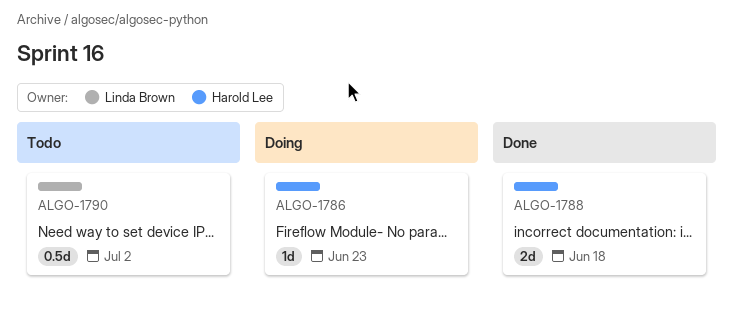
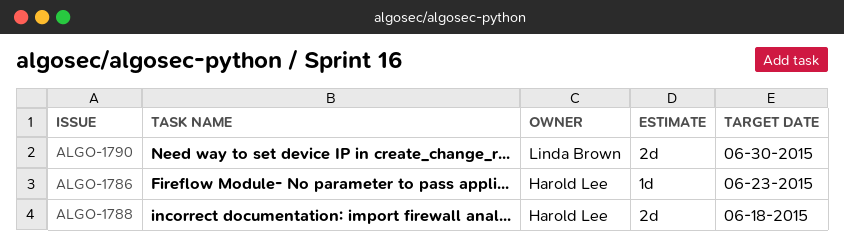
ALGO-1790, estimate: 0.5d -> 2d
ALGO-1790, due: Jul 2 -> Jun 30

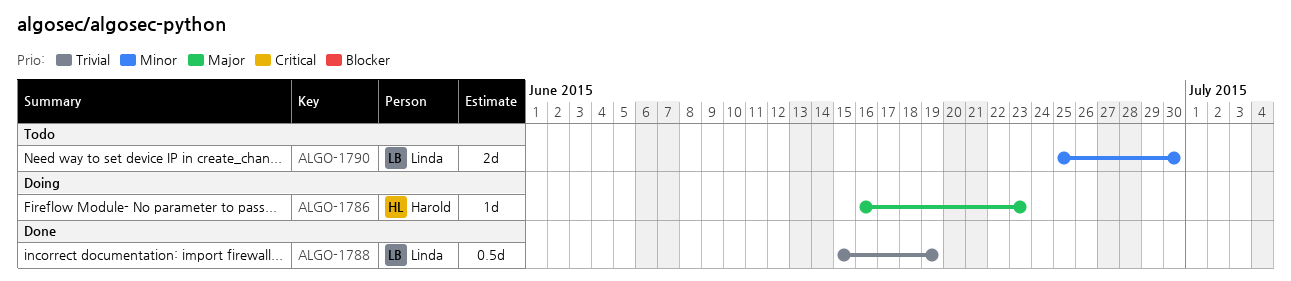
ALGO-1788, owner: Harold Lee -> Linda Brown
ALGO-1788, estimate: 2d -> 0.5d
ALGO-1788, due: Jun 18 -> Jun 19

